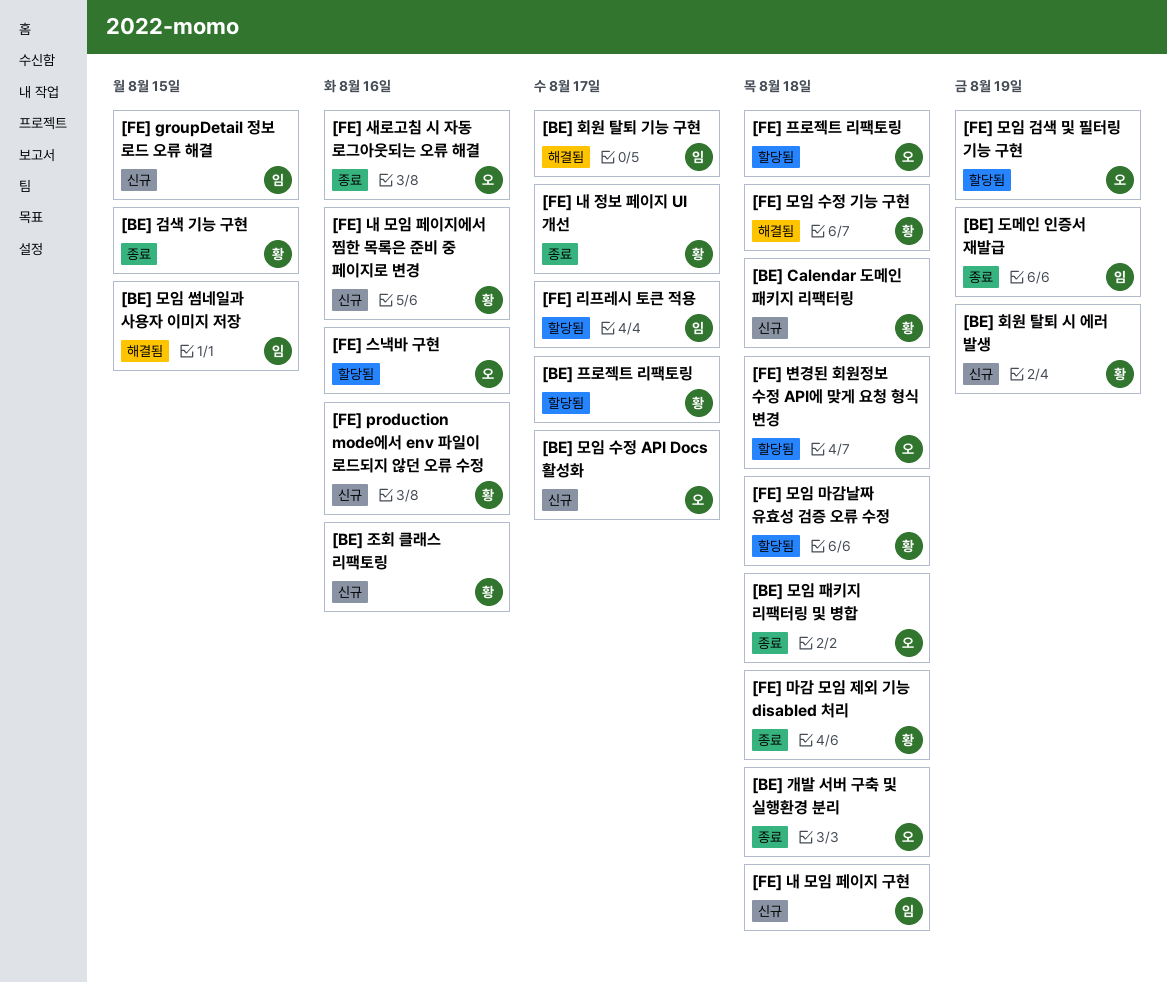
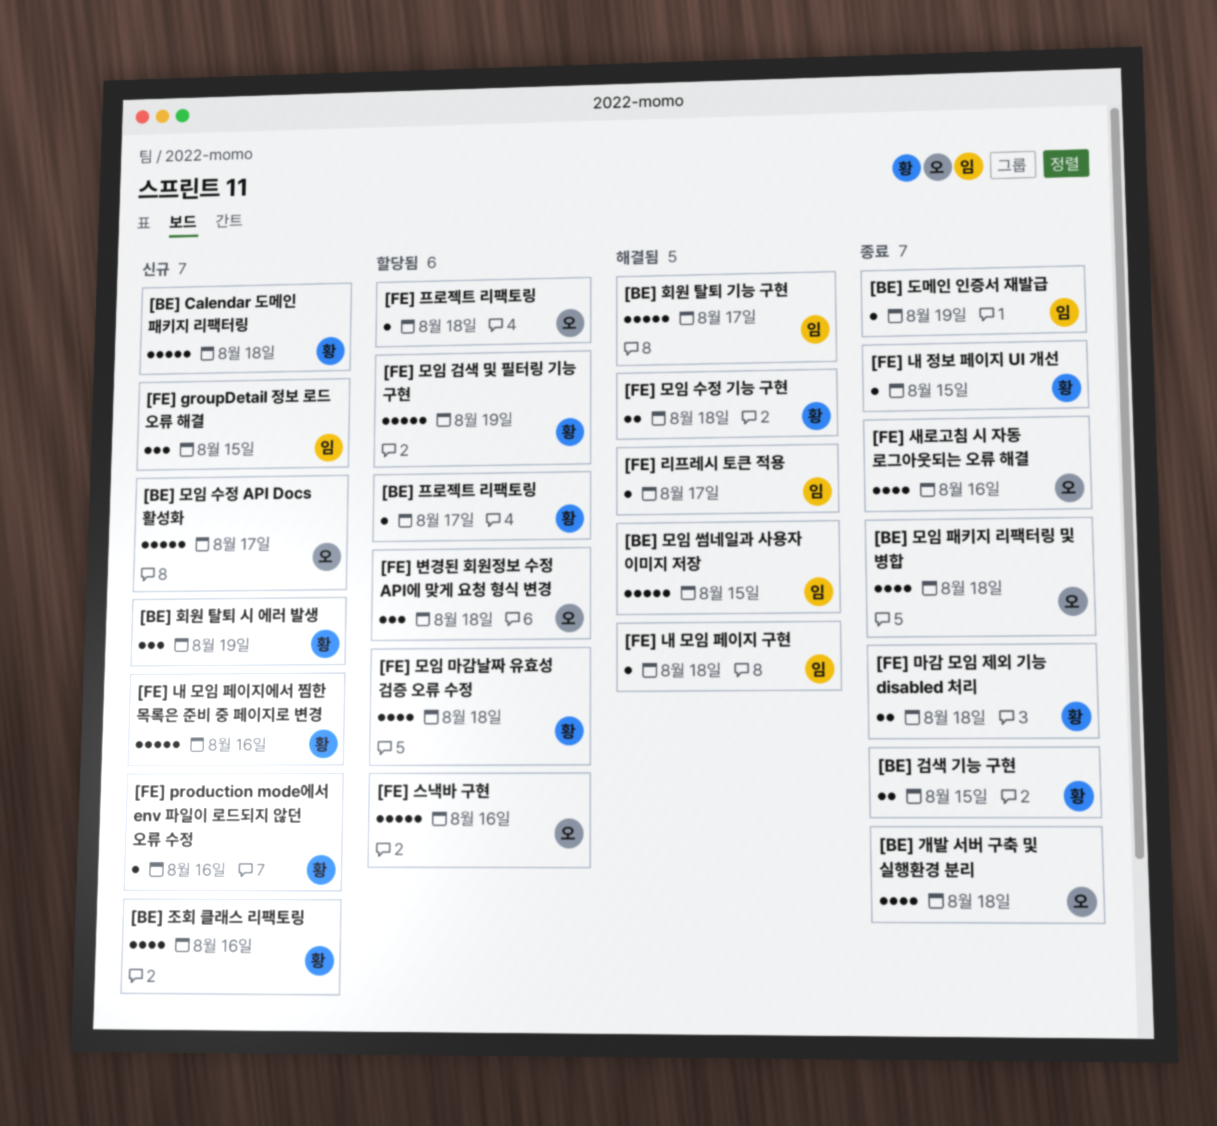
[FE] 내 모임 페이지 구현, status: 신규 -> 해결됨
[FE] 내 정보 페이지 UI 개선, due: Aug 17 -> Aug 15
[FE] 리프레시 토큰 적용, status: 할당됨 -> 해결됨
[FE] 모임 검색 및 필터링 기능 구현, owner: 오 -> 황

